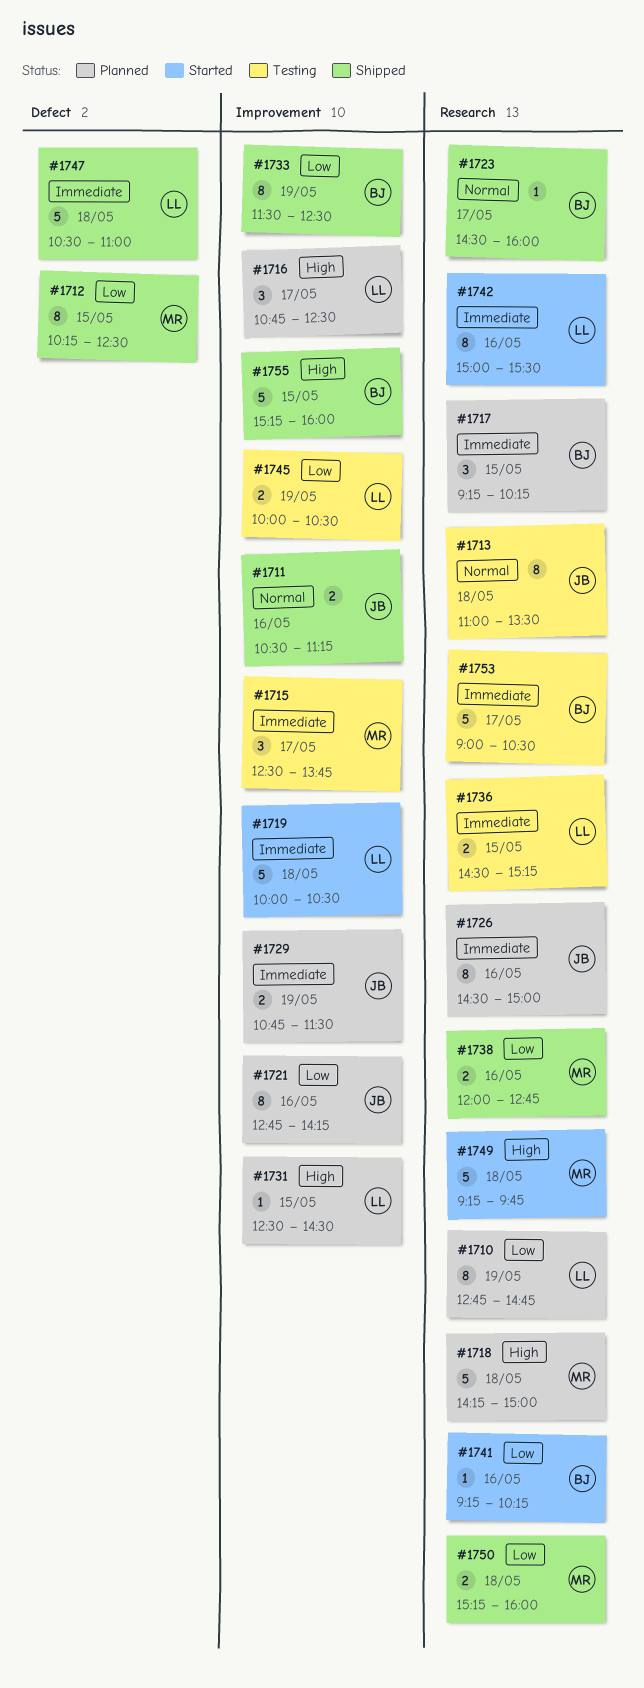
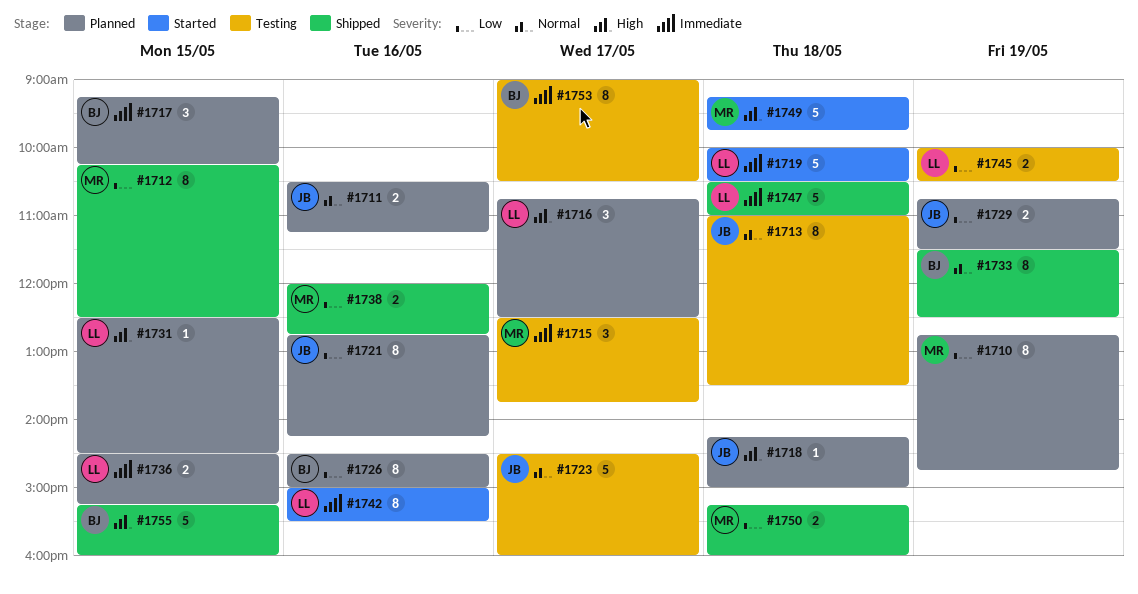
#1710, owner: LL -> MR
#1711, status: Shipped -> Planned
#1718, owner: MR -> JB
#1718, estimate: 5 -> 1
#1723, status: Shipped -> Testing
#1723, owner: BJ -> JB
#1723, estimate: 1 -> 5
#1726, owner: JB -> BJ
#1726, priority: Immediate -> Low
#1729, priority: Immediate -> Low
#1733, priority: Low -> Normal
#1736, status: Testing -> Planned
#1741: present -> none
#1753, estimate: 5 -> 8

